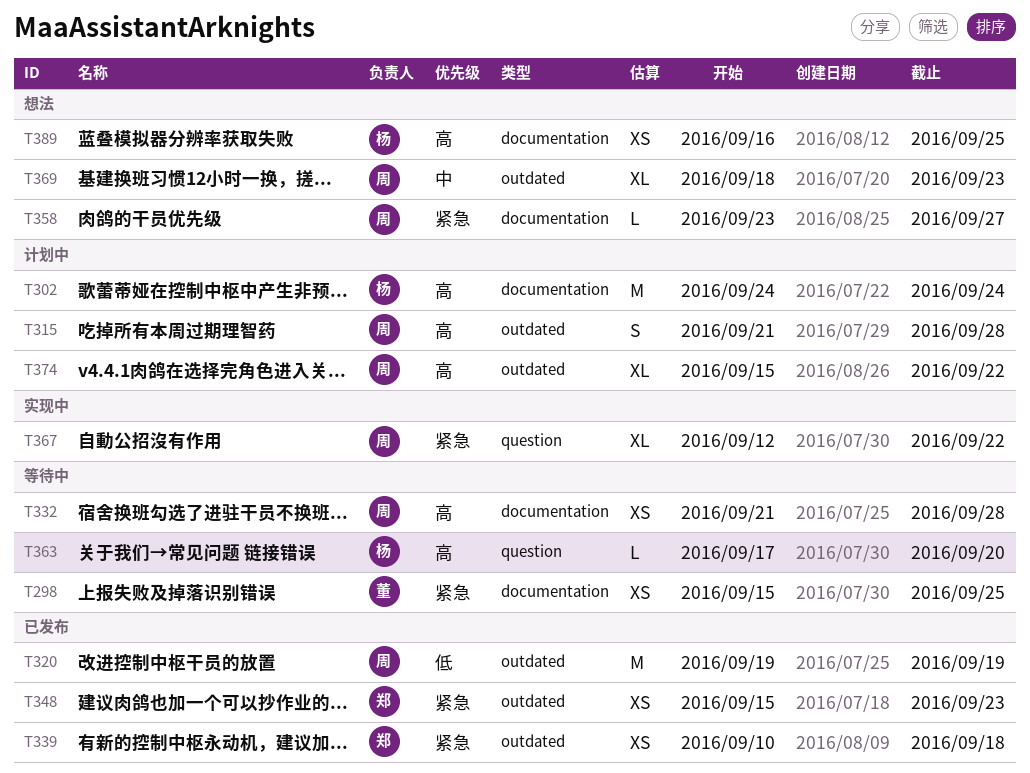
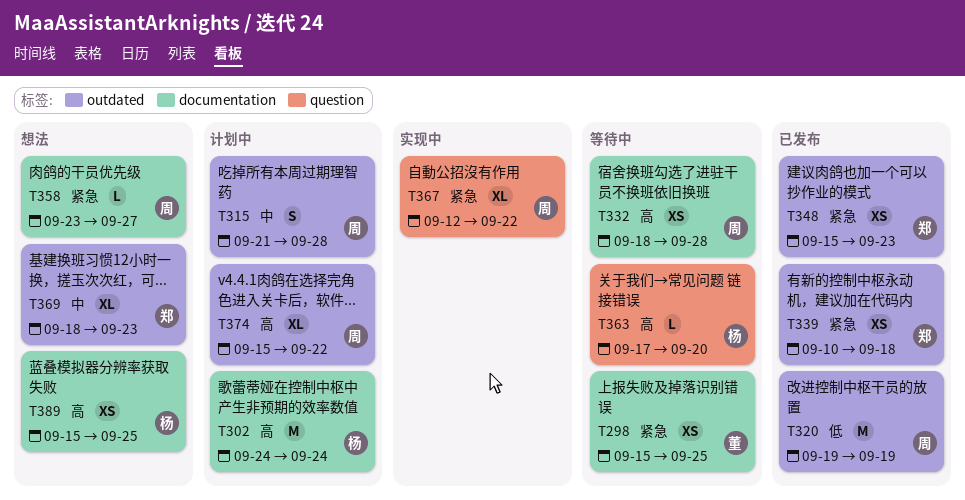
T315, priority: 高 -> 中
T332, start: Sep 21 -> Sep 18
T369, owner: 周 -> 郑
T389, start: Sep 16 -> Sep 15

